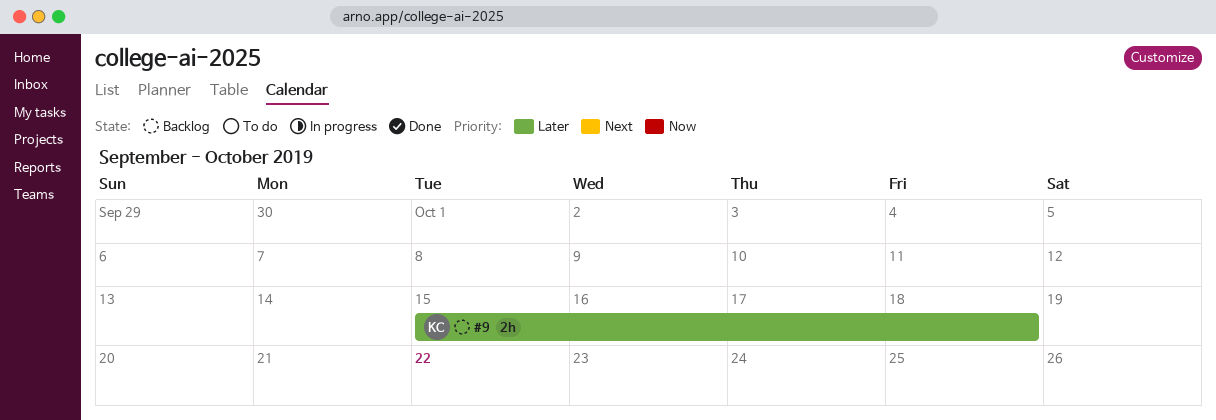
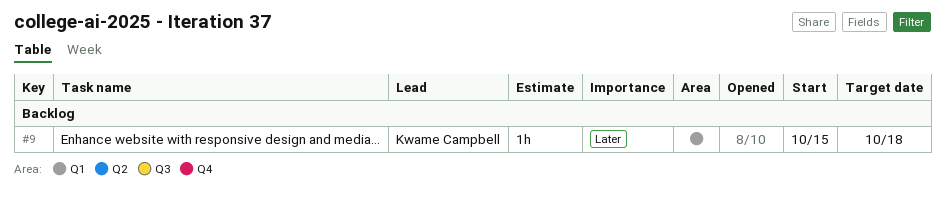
#9, estimate: 2h -> 1h

